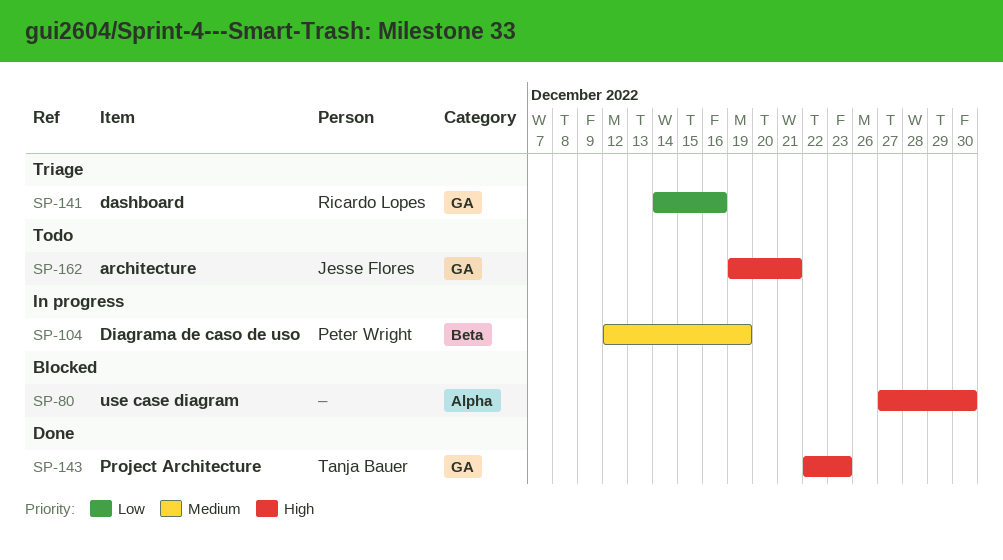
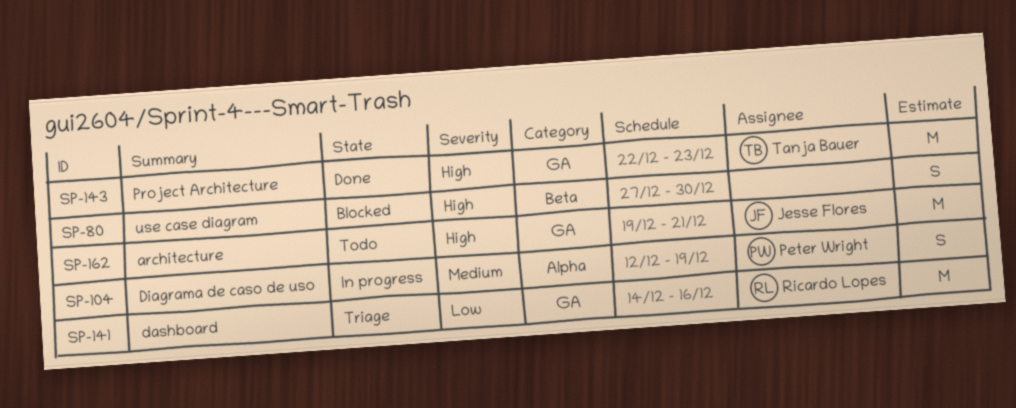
SP-80, label: Alpha -> Beta
SP-104, label: Beta -> Alpha

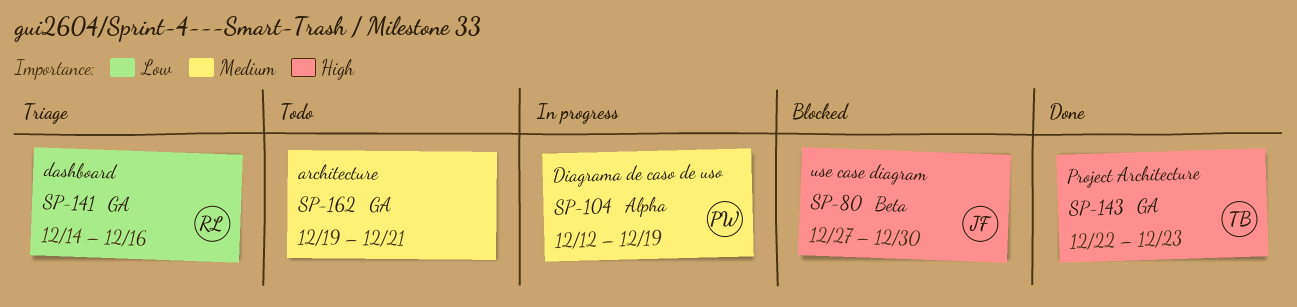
SP-80, owner: none -> Jesse Flores
SP-162, owner: Jesse Flores -> none
SP-162, priority: High -> Medium

